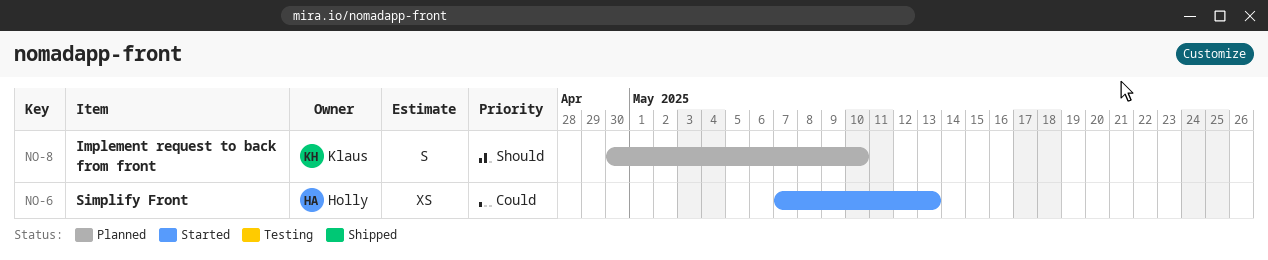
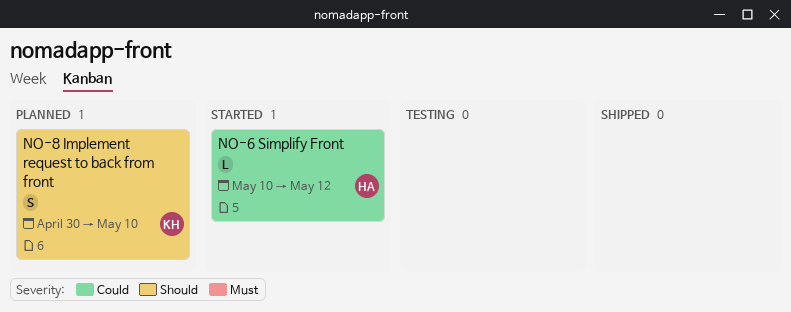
NO-6, estimate: XS -> L
NO-6, start: May 7 -> May 10
NO-6, due: May 13 -> May 12

